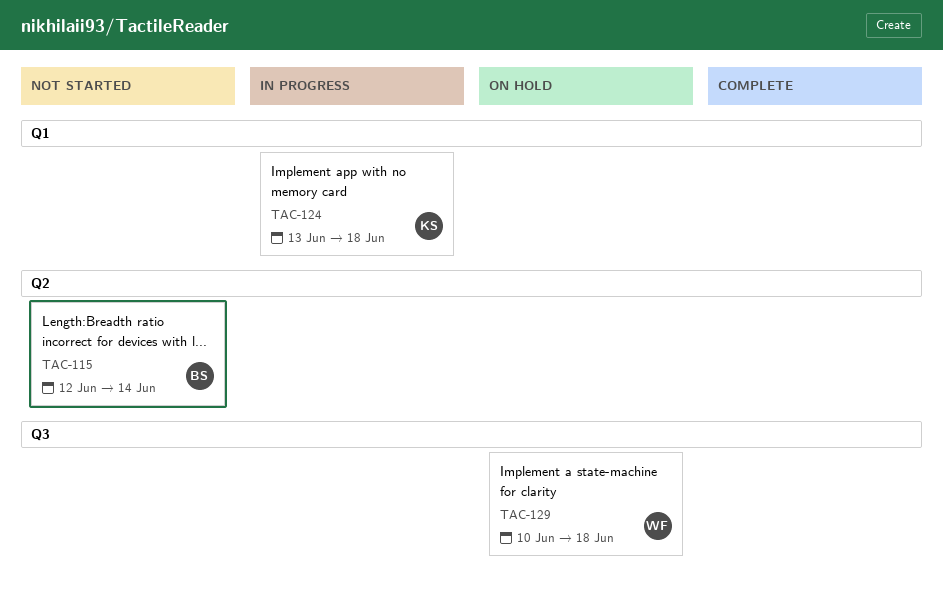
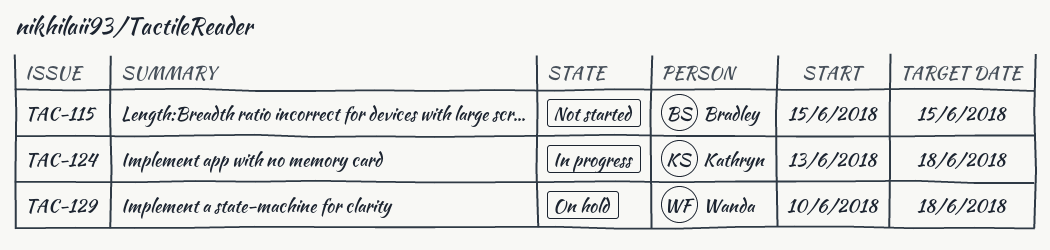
TAC-115, start: Jun 12 -> Jun 15
TAC-115, due: Jun 14 -> Jun 15

